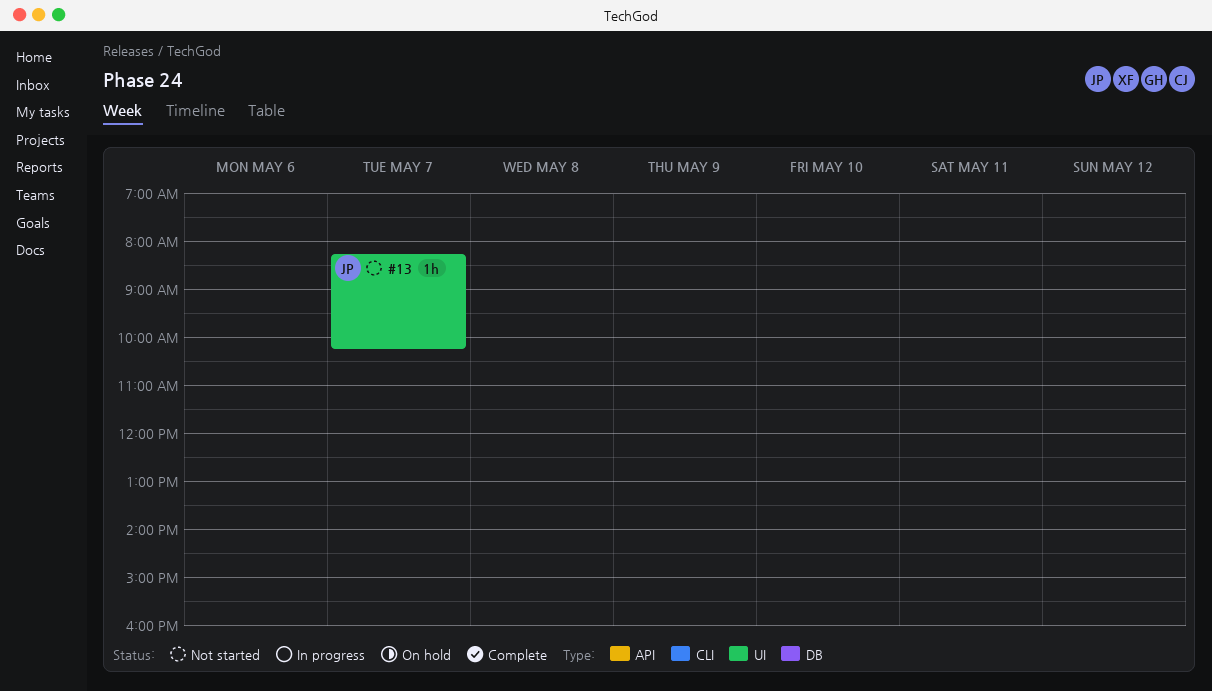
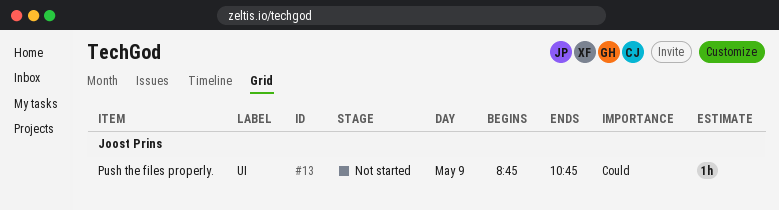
#13, day: May 7 -> May 9
#13, begins: 08:15 -> 08:45
#13, ends: 10:15 -> 10:45

